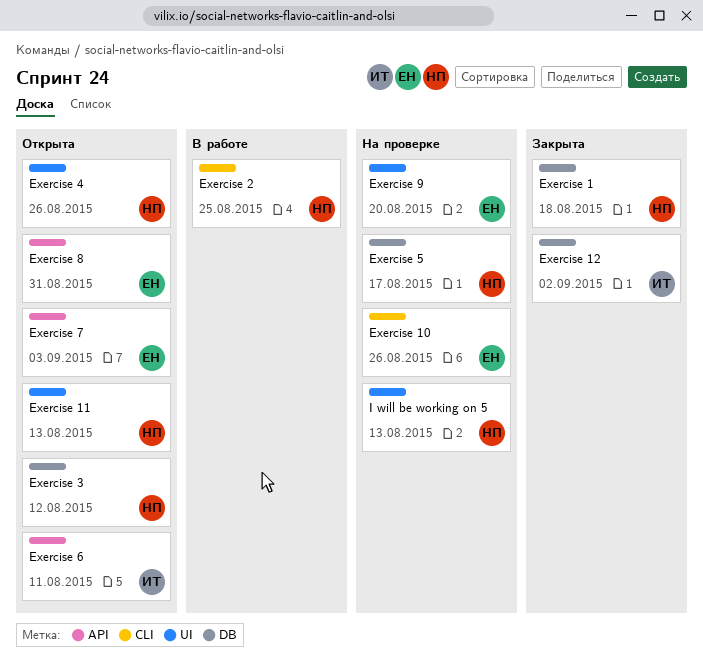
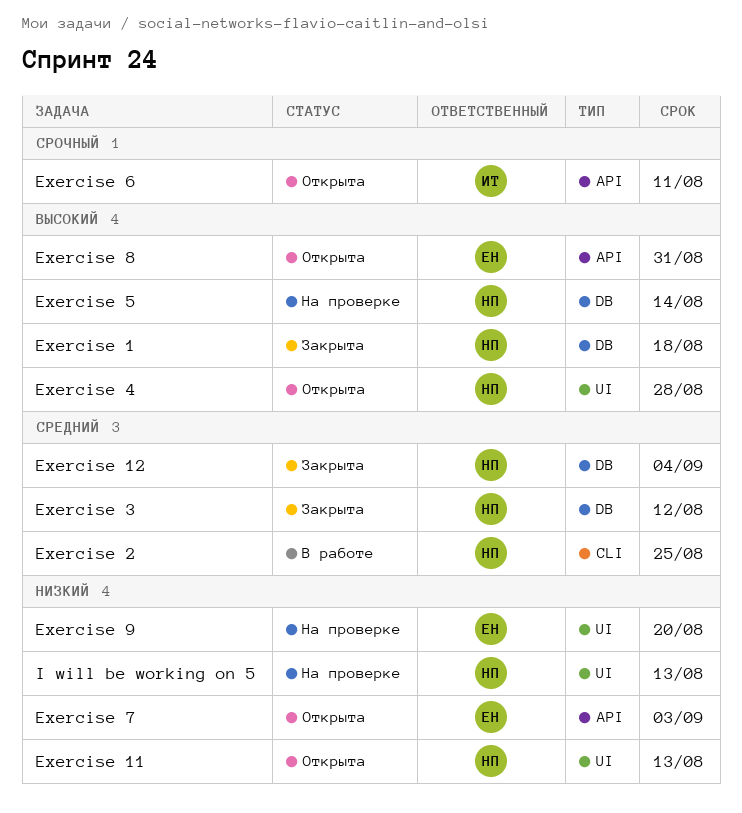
Exercise 10: present -> none
Exercise 12, owner: ИТ -> НП
Exercise 12, due: Sep 2 -> Sep 4
Exercise 3, status: Открыта -> Закрыта
Exercise 4, due: Aug 26 -> Aug 28
Exercise 5, due: Aug 17 -> Aug 14

